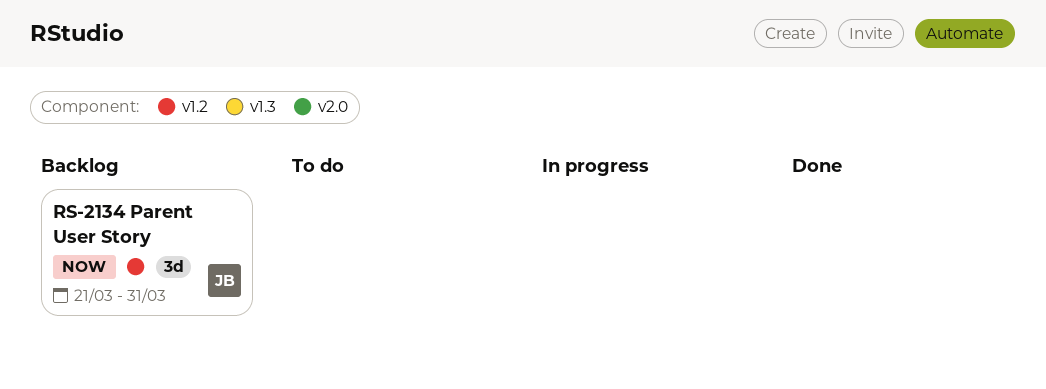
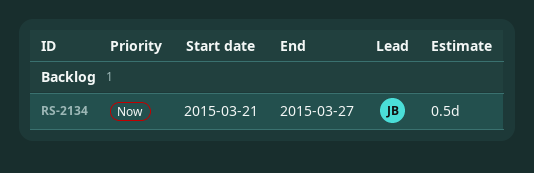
RS-2134, estimate: 3d -> 0.5d
RS-2134, due: Mar 31 -> Mar 27

